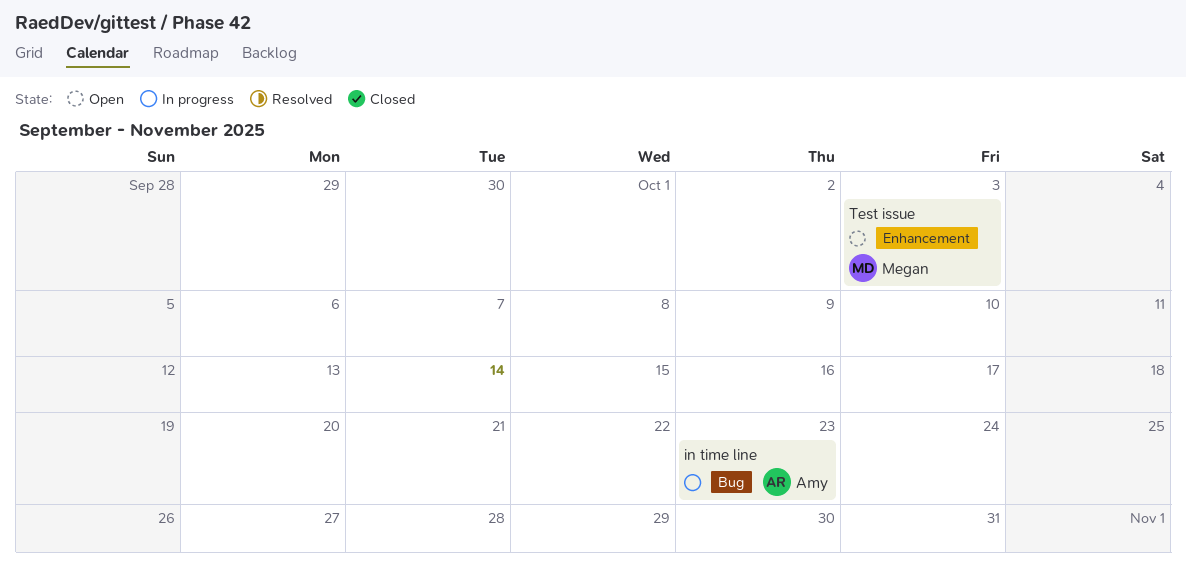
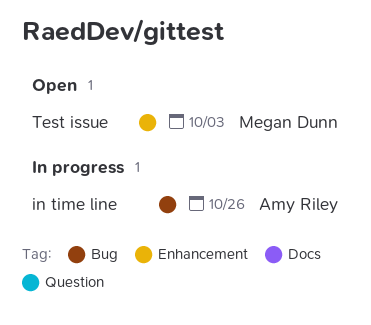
in time line, due: Oct 23 -> Oct 26

